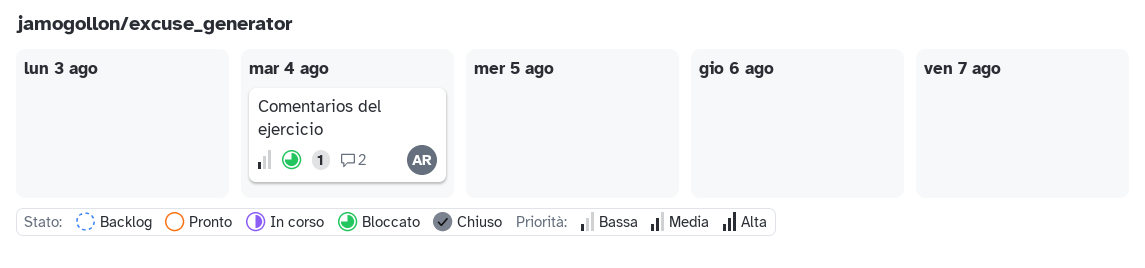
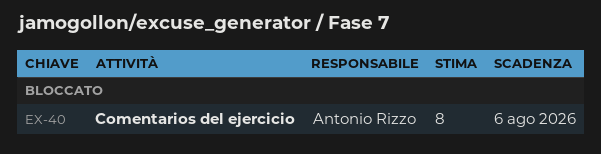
Comentarios del ejercicio, estimate: 1 -> 8
Comentarios del ejercicio, due: Aug 4 -> Aug 6

